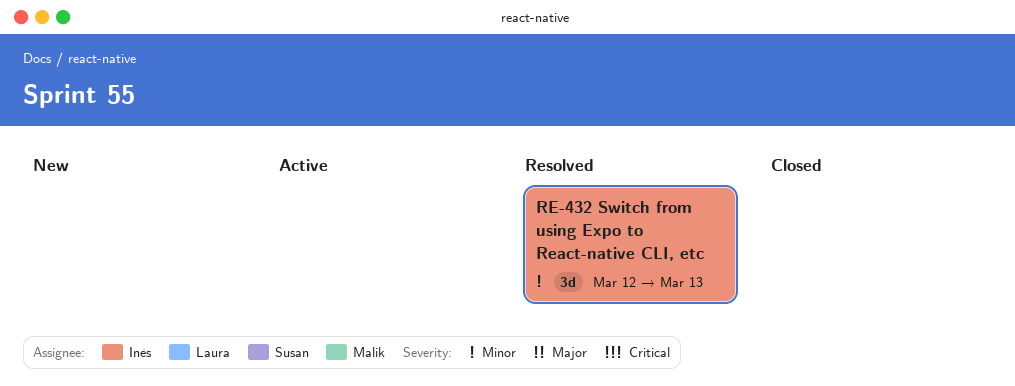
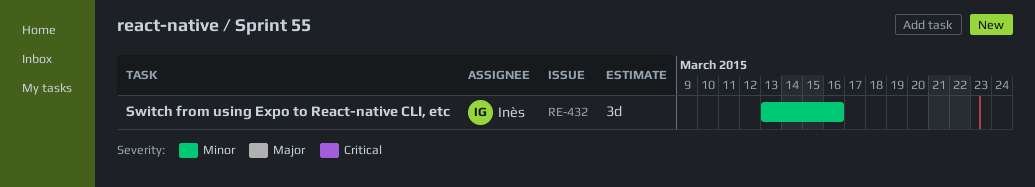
RE-432, start: Mar 12 -> Mar 13
RE-432, due: Mar 13 -> Mar 16

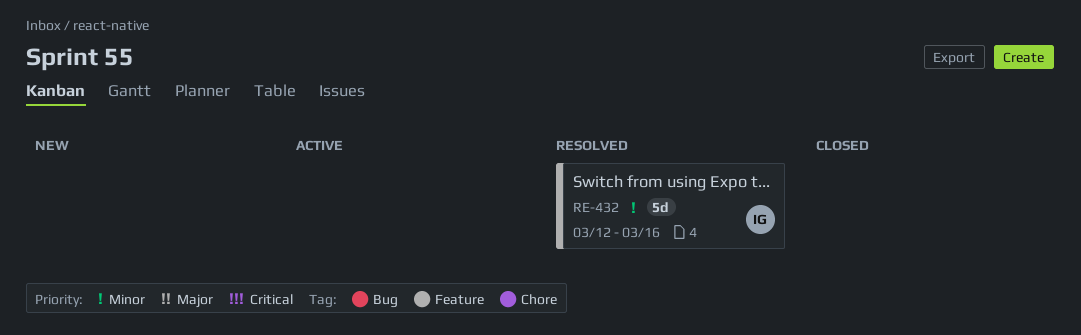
RE-432, estimate: 3d -> 5d
RE-432, start: Mar 13 -> Mar 12

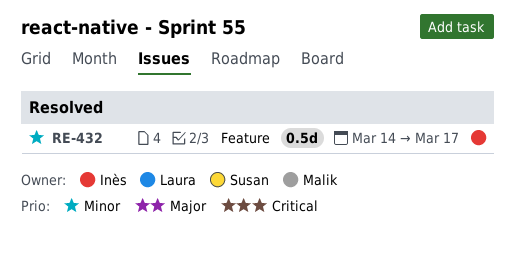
RE-432, estimate: 5d -> 0.5d
RE-432, start: Mar 12 -> Mar 14
RE-432, due: Mar 16 -> Mar 17

